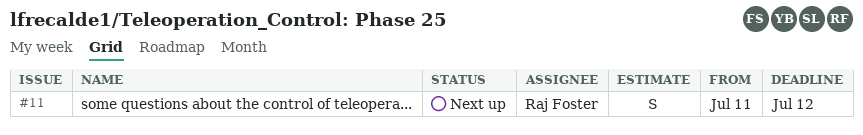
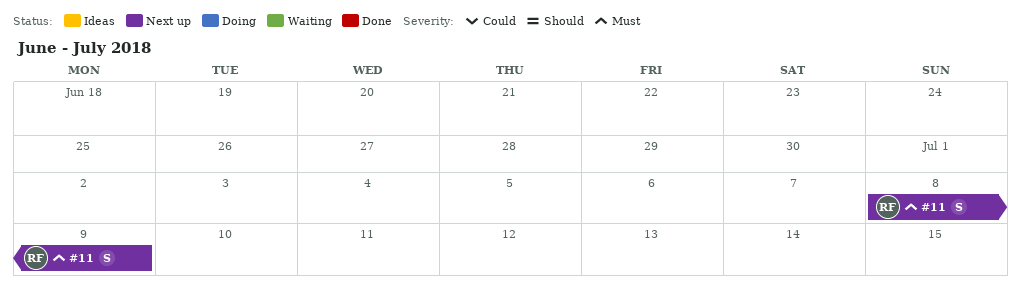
#11, start: Jul 11 -> Jul 8
#11, due: Jul 12 -> Jul 9

